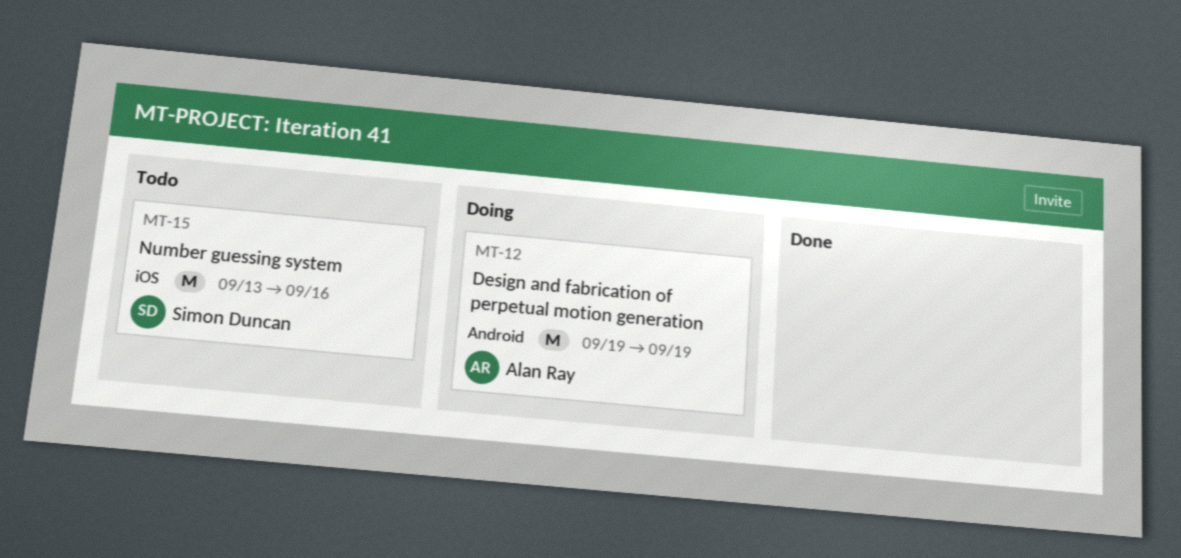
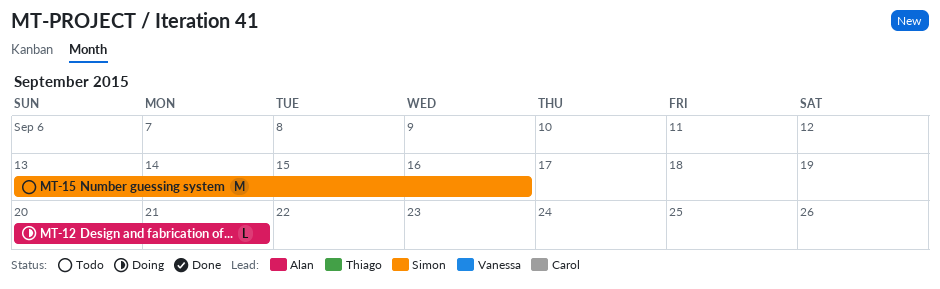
MT-12, estimate: M -> L
MT-12, start: Sep 19 -> Sep 20
MT-12, due: Sep 19 -> Sep 21

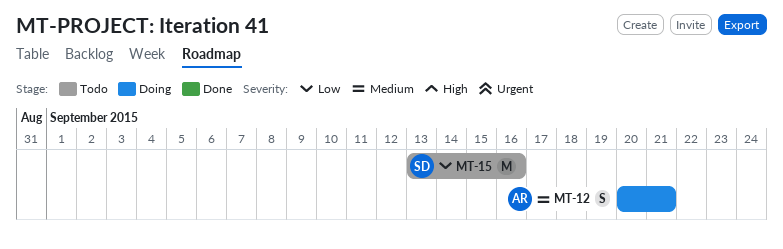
MT-12, estimate: L -> S

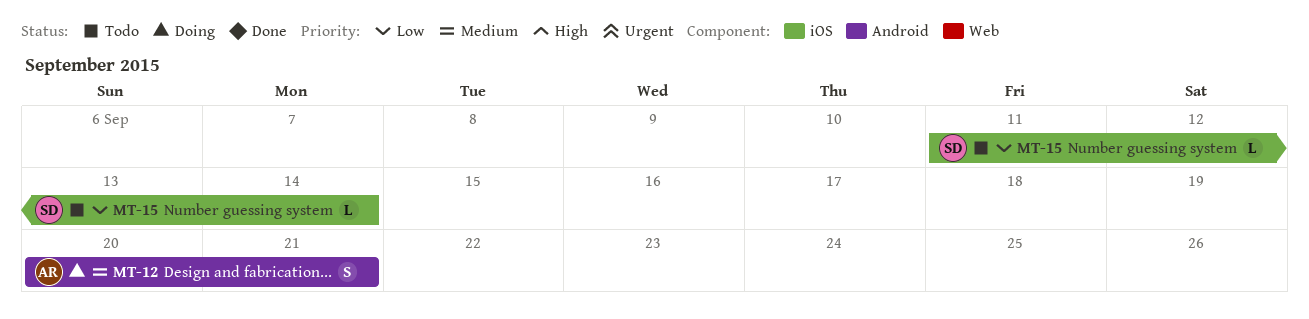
MT-15, estimate: M -> L
MT-15, start: Sep 13 -> Sep 11
MT-15, due: Sep 16 -> Sep 14

